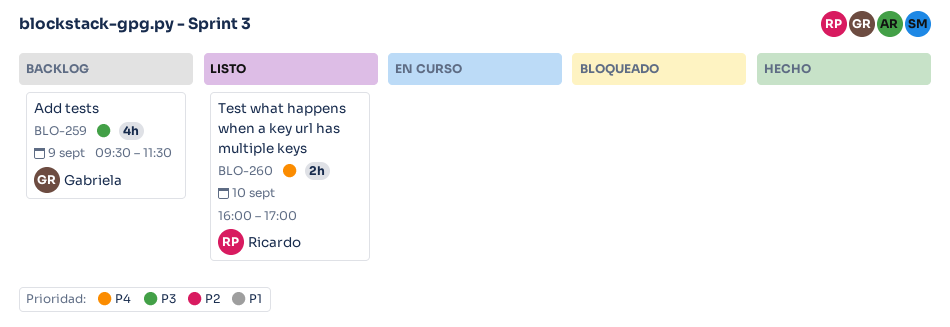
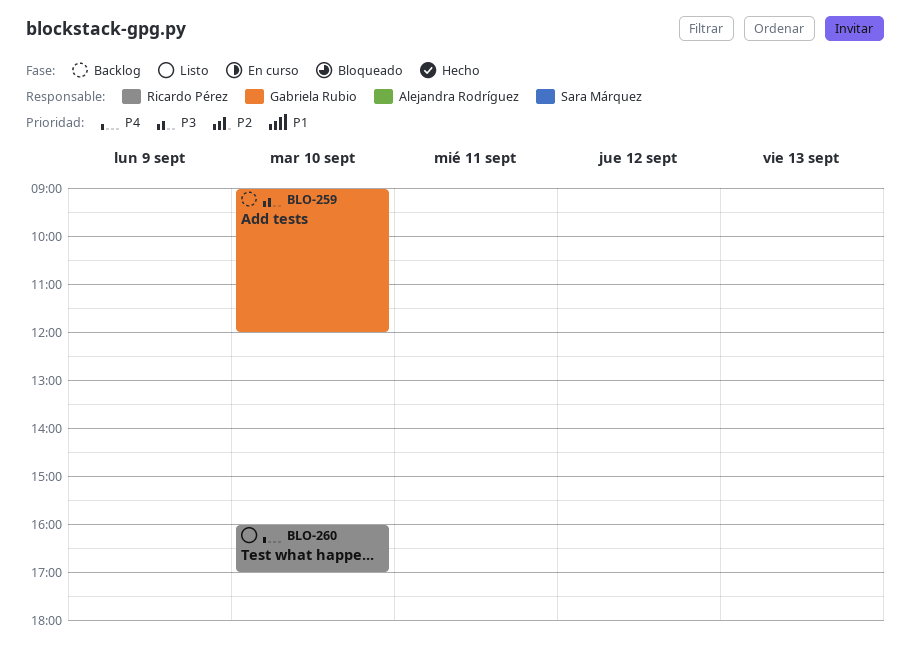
BLO-259, day: Sep 9 -> Sep 10
BLO-259, begins: 09:30 -> 09:00
BLO-259, ends: 11:30 -> 12:00

